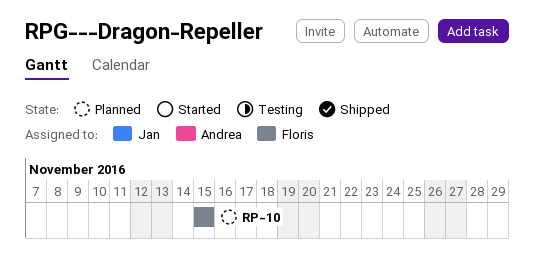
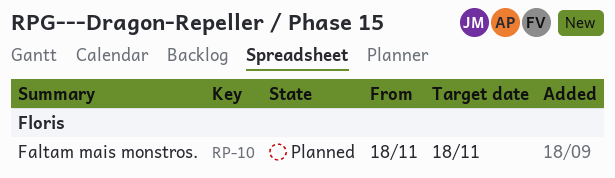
RP-10, start: Nov 15 -> Nov 18
RP-10, due: Nov 15 -> Nov 18

